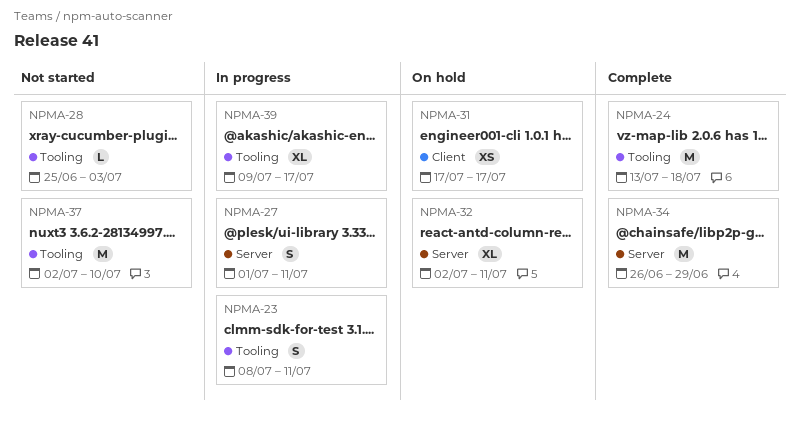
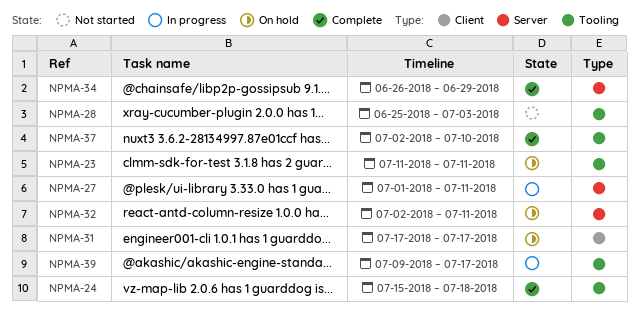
NPMA-23, status: In progress -> On hold
NPMA-23, start: Jul 8 -> Jul 11
NPMA-24, start: Jul 13 -> Jul 15
NPMA-37, status: Not started -> Complete

